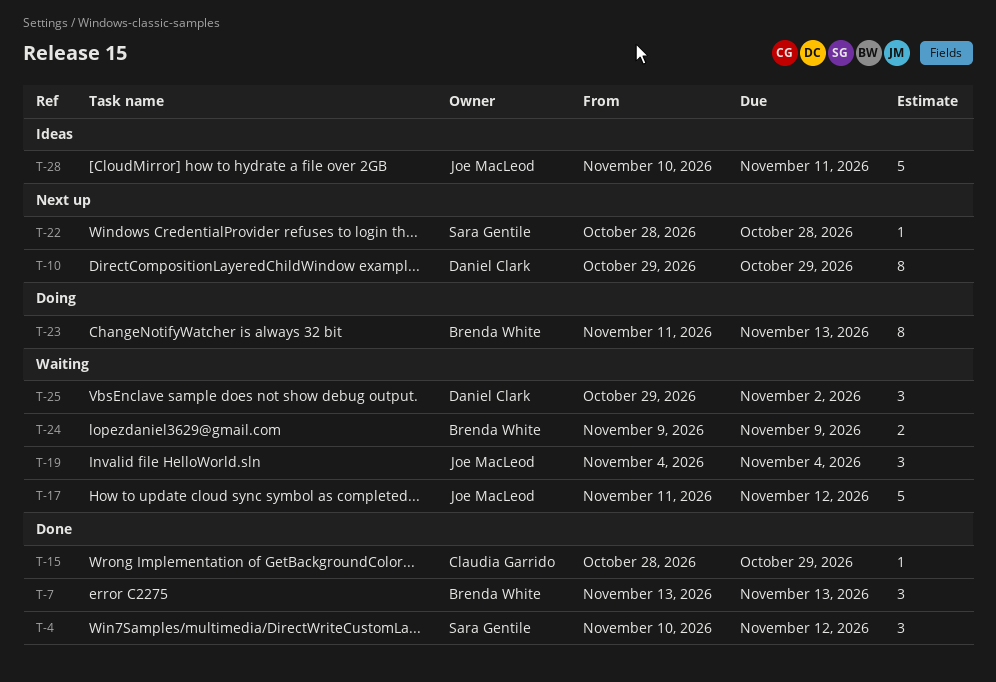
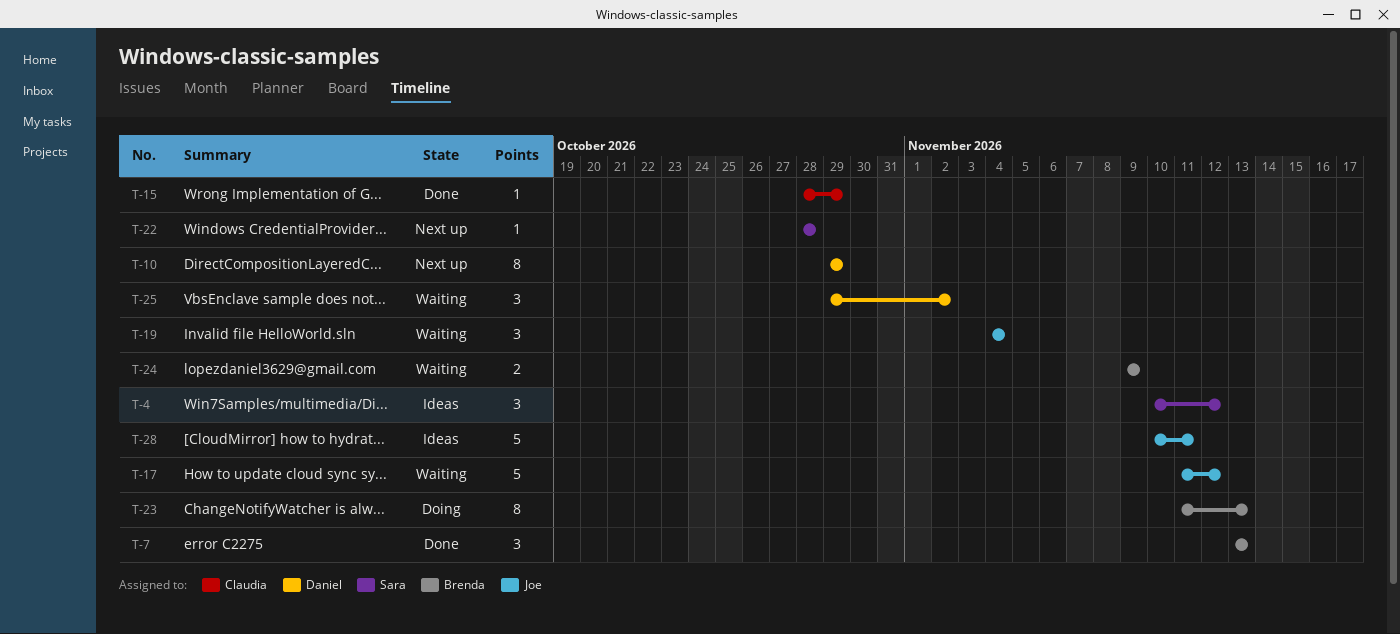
T-4, status: Done -> Ideas

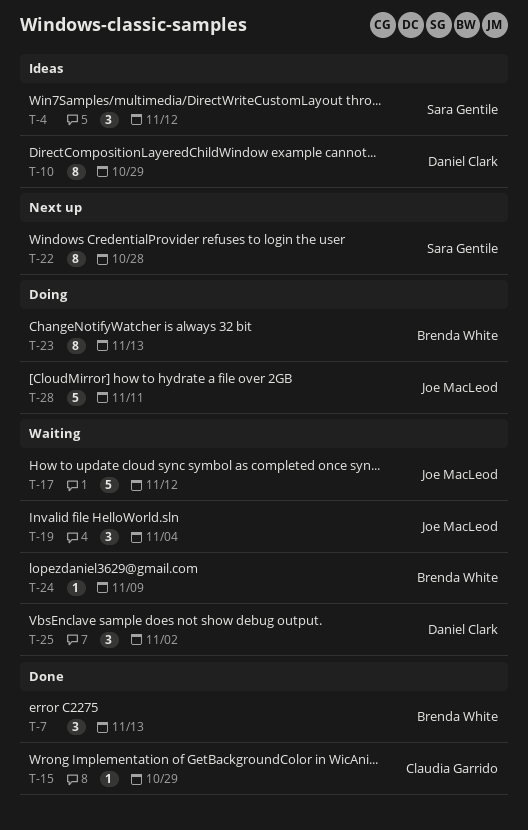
T-10, status: Next up -> Ideas
T-22, estimate: 1 -> 8
T-24, estimate: 2 -> 1
T-28, status: Ideas -> Doing

